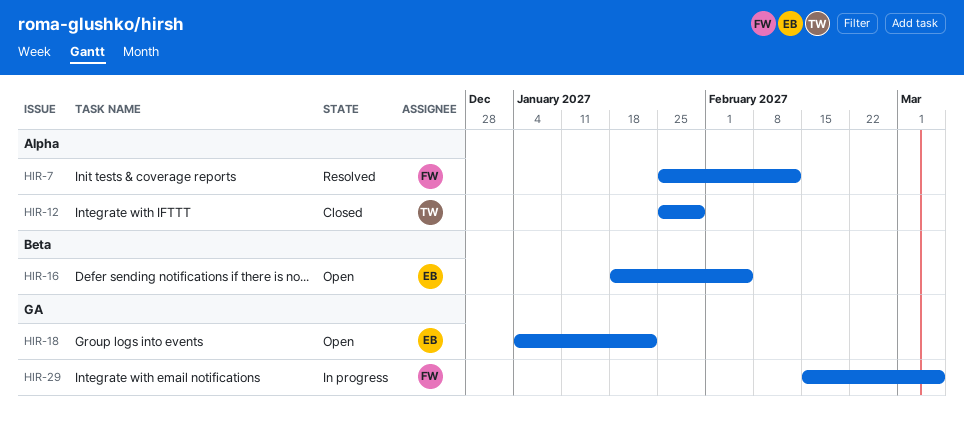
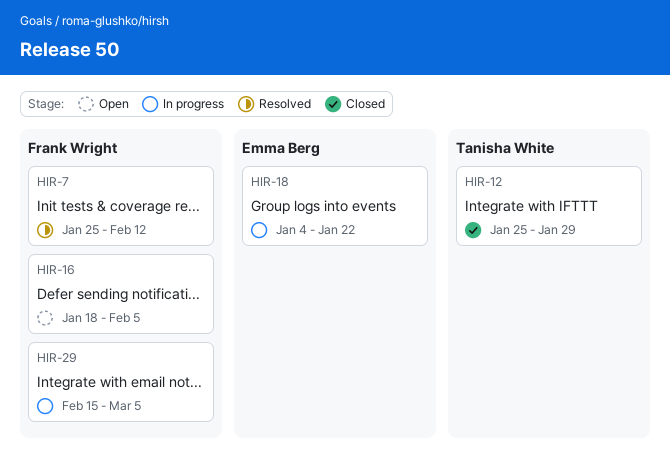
HIR-16, owner: Emma Berg -> Frank Wright
HIR-18, status: Open -> In progress

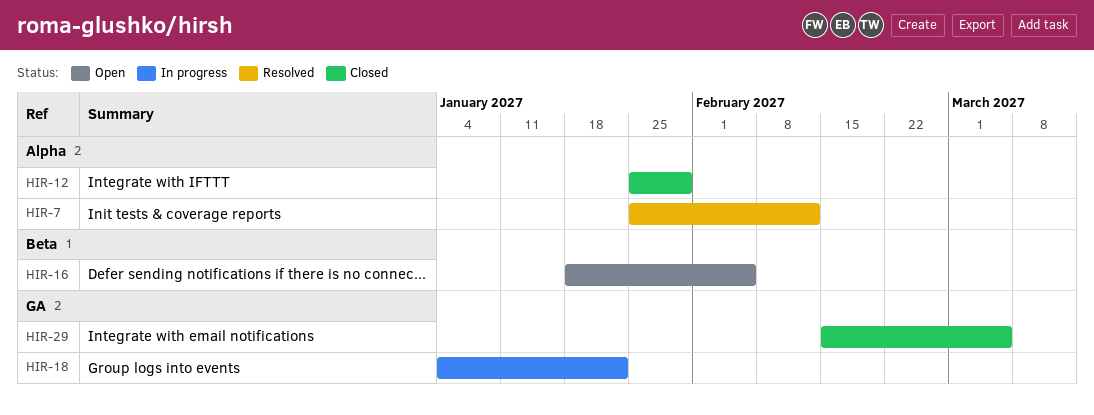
HIR-29, status: In progress -> Closed

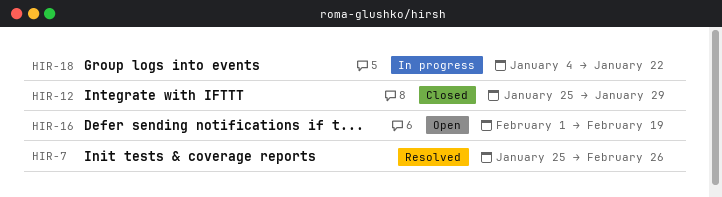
HIR-7, due: Feb 12 -> Feb 26
HIR-16, start: Jan 18 -> Feb 1
HIR-16, due: Feb 5 -> Feb 19
HIR-29: present -> none

